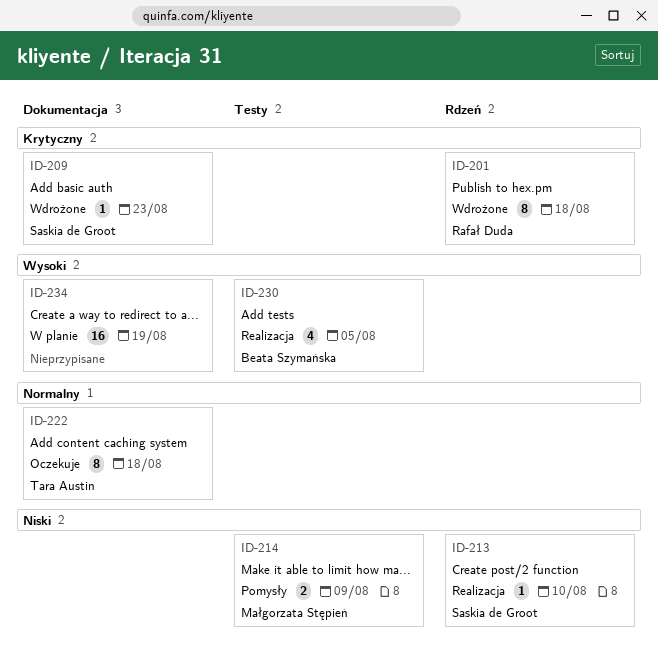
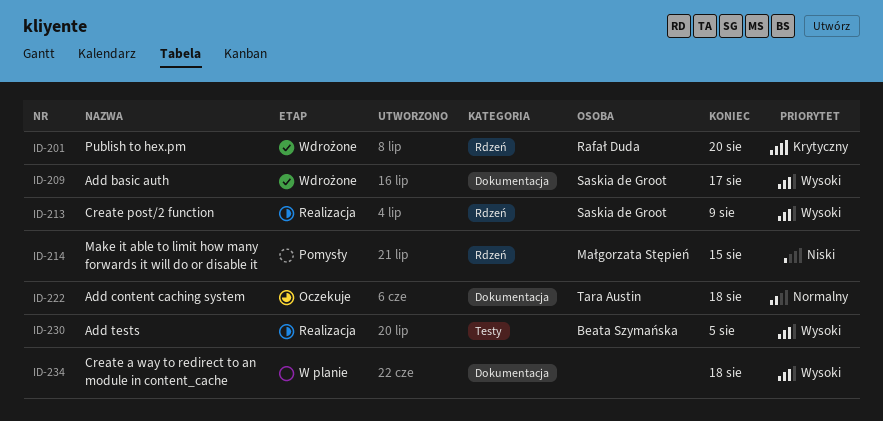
ID-201, due: Aug 18 -> Aug 20
ID-209, priority: Krytyczny -> Wysoki
ID-209, due: Aug 23 -> Aug 17
ID-213, priority: Niski -> Wysoki
ID-213, due: Aug 10 -> Aug 9
ID-214, label: Testy -> Rdzeń
ID-214, due: Aug 9 -> Aug 15
ID-234, due: Aug 19 -> Aug 18

